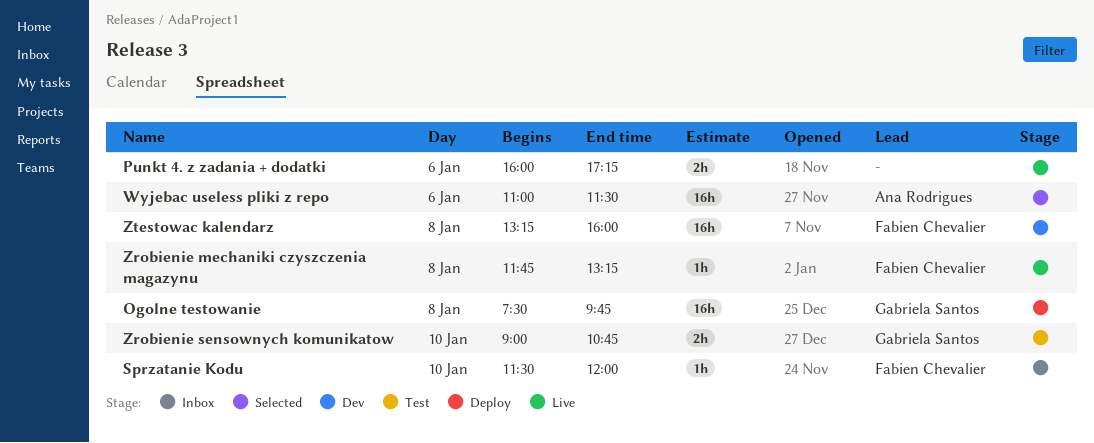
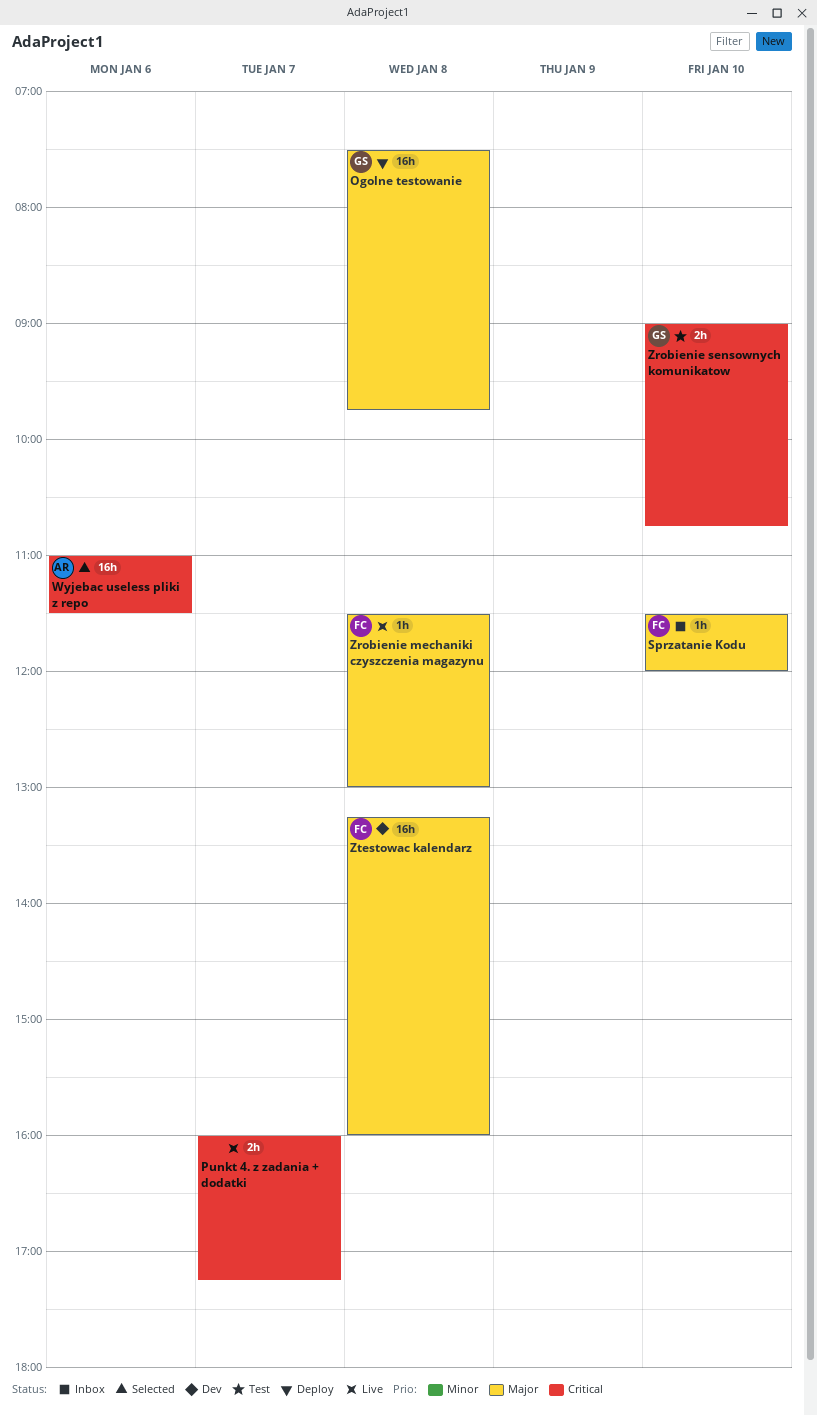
Punkt 4. z zadania + dodatki, day: Jan 6 -> Jan 7
Zrobienie mechaniki czyszczenia magazynu, begins: 11:45 -> 11:30
Zrobienie mechaniki czyszczenia magazynu, ends: 13:15 -> 13:00

